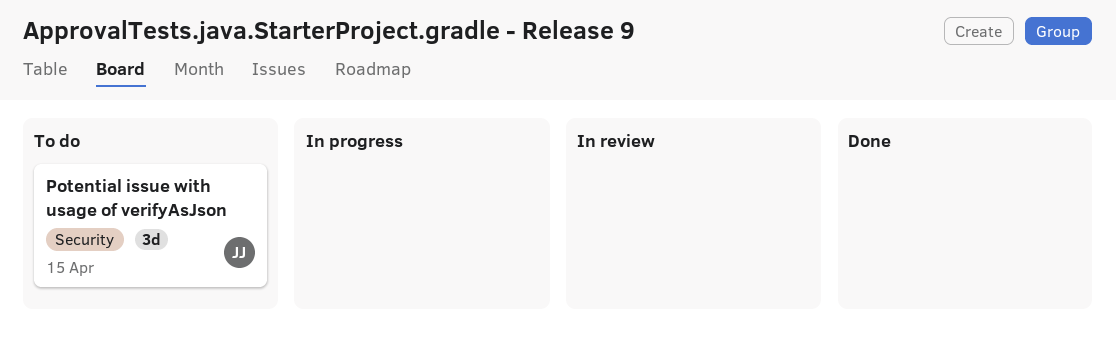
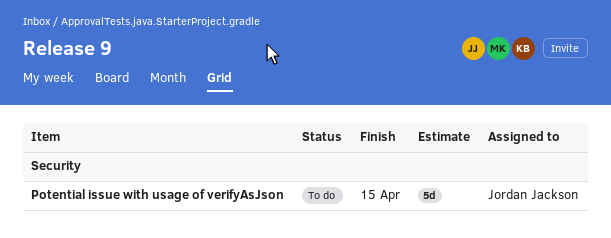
Potential issue with usage of verifyAsJson, estimate: 3d -> 5d

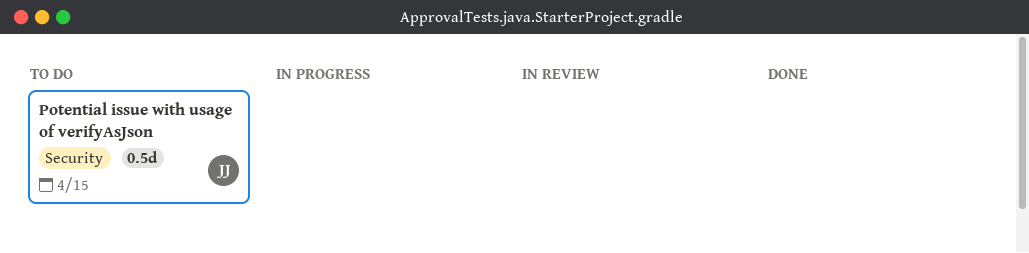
Potential issue with usage of verifyAsJson, estimate: 5d -> 0.5d

